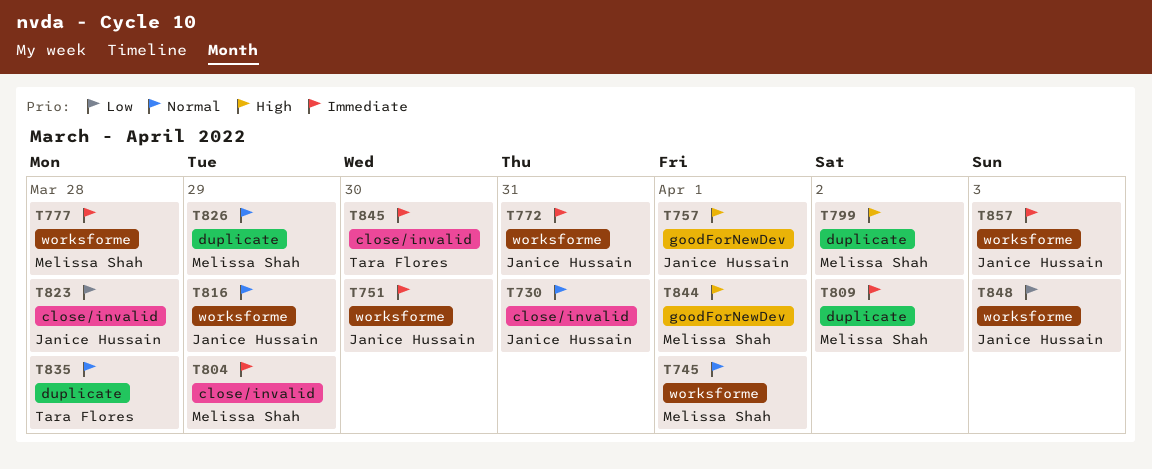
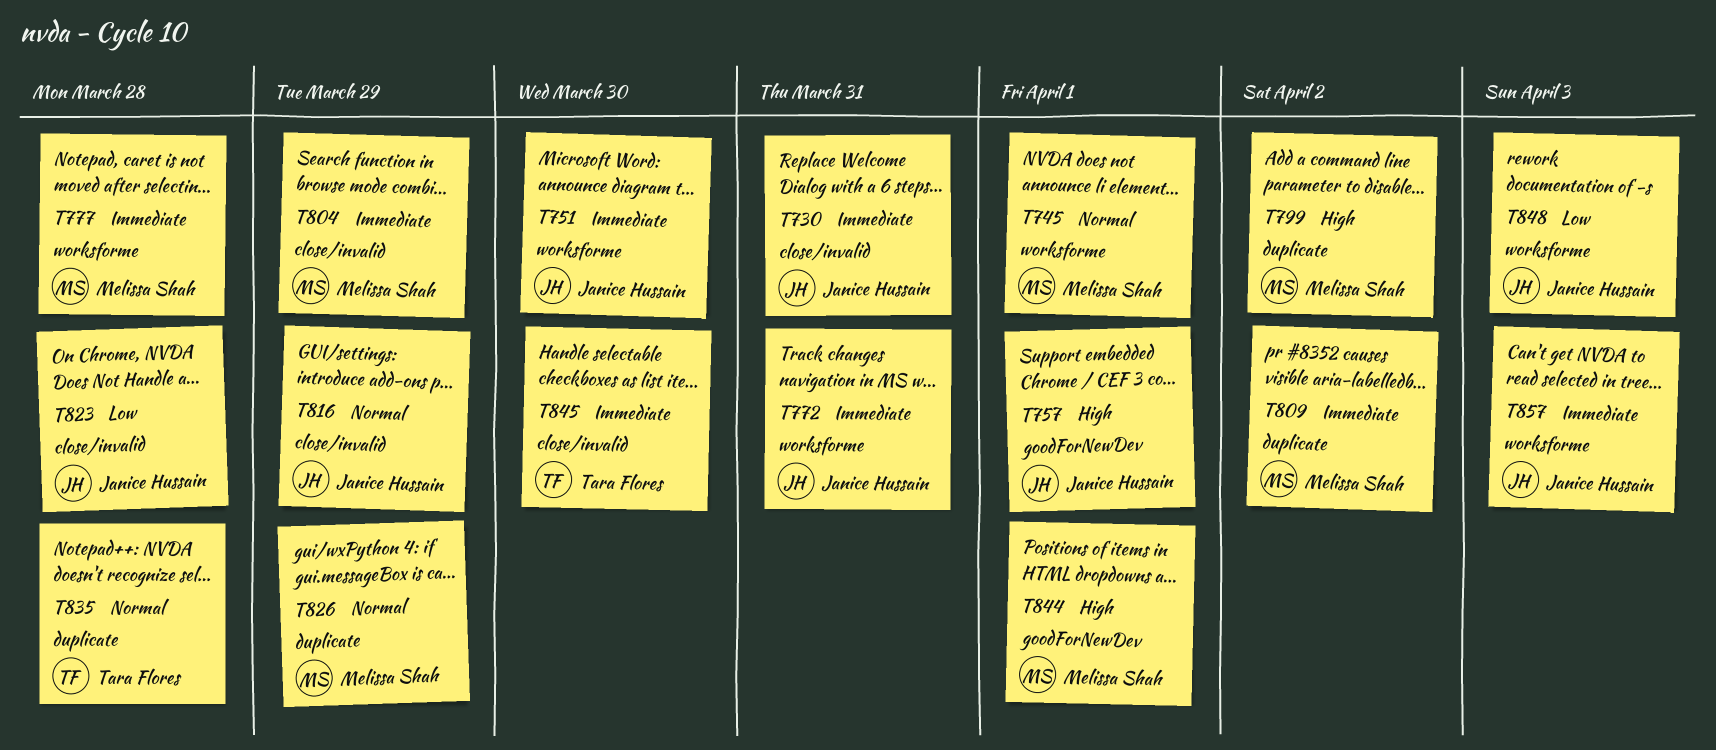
T730, priority: Normal -> Immediate
T816, label: worksforme -> close/invalid

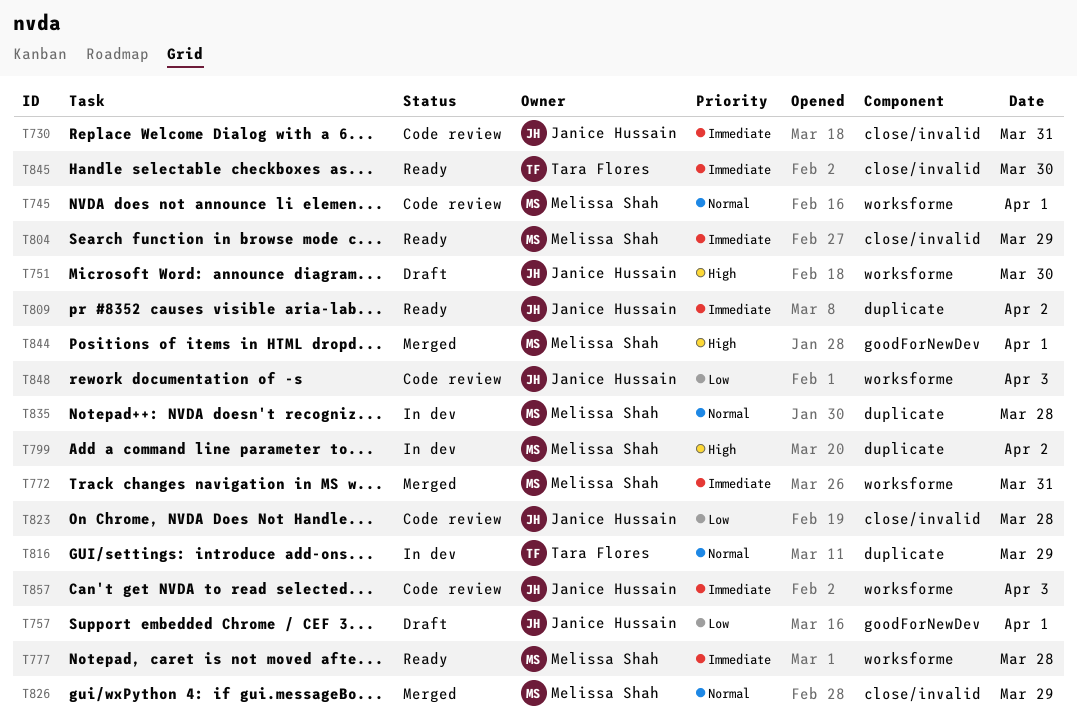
T751, priority: Immediate -> High
T757, priority: High -> Low
T772, owner: Janice Hussain -> Melissa Shah
T809, owner: Melissa Shah -> Janice Hussain
T816, owner: Janice Hussain -> Tara Flores
T816, label: close/invalid -> duplicate
T826, label: duplicate -> close/invalid
T835, owner: Tara Flores -> Melissa Shah

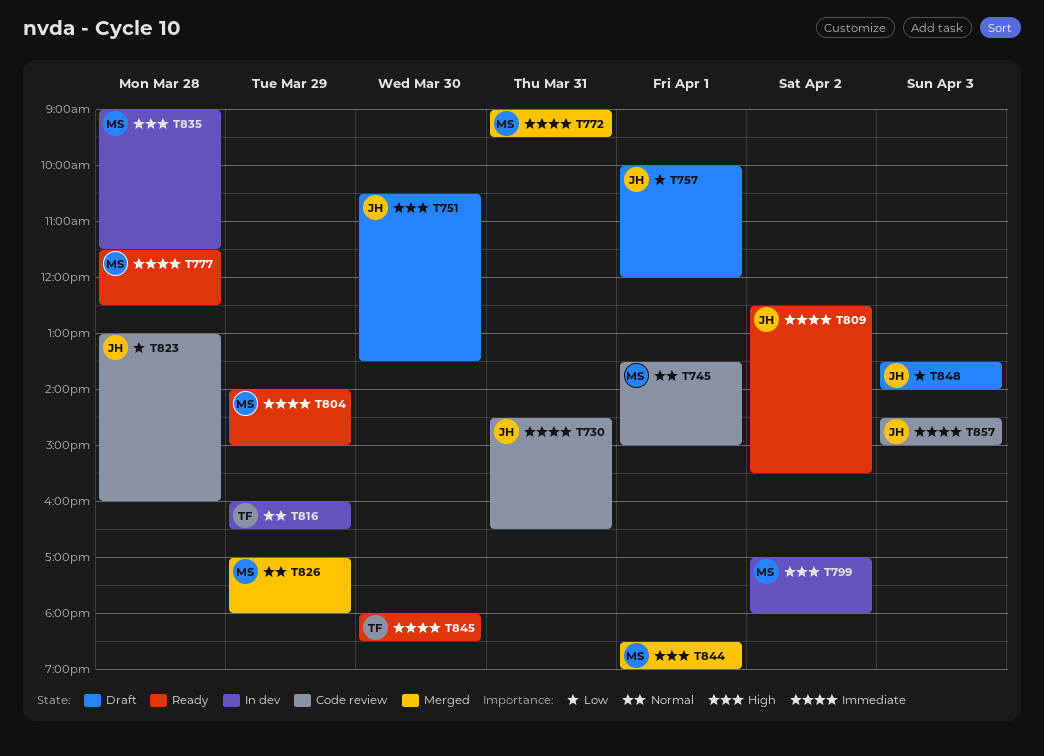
T835, priority: Normal -> High
T848, status: Code review -> Draft

